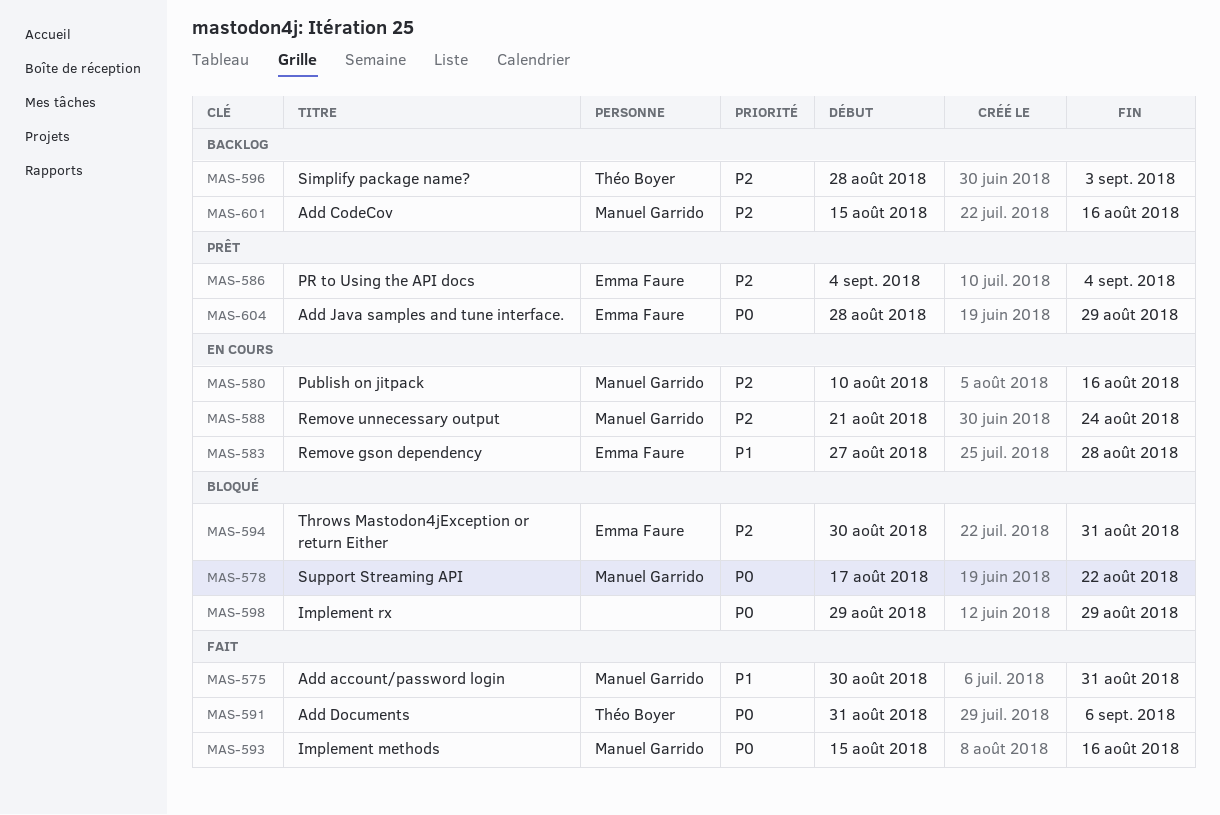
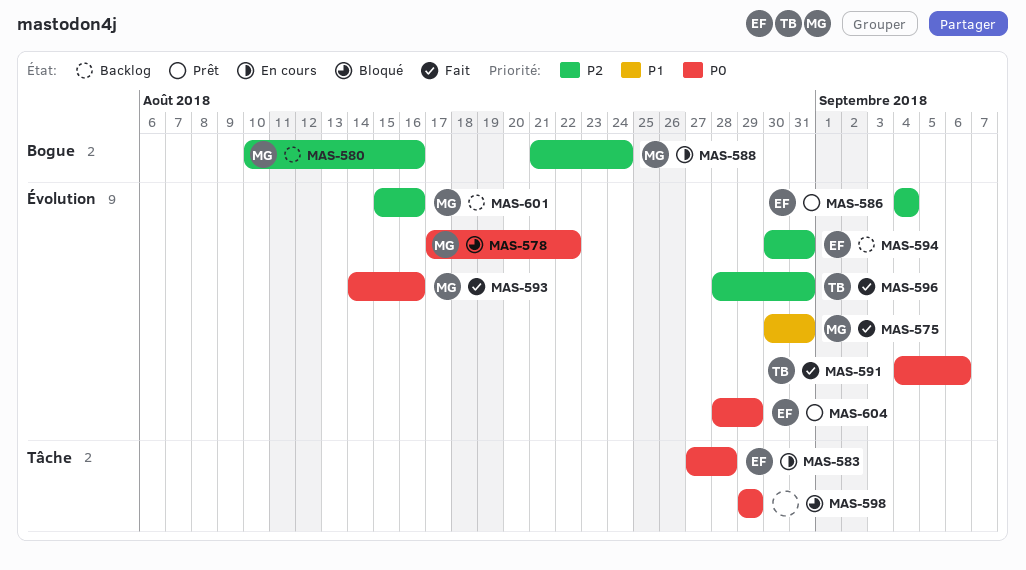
MAS-580, status: En cours -> Backlog
MAS-583, priority: P1 -> P0
MAS-591, start: Aug 31 -> Sep 4
MAS-593, start: Aug 15 -> Aug 14
MAS-594, status: Bloqué -> Backlog
MAS-596, status: Backlog -> Fait
MAS-596, due: Sep 3 -> Aug 31

